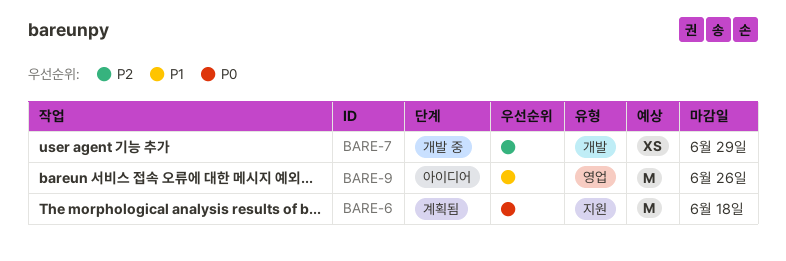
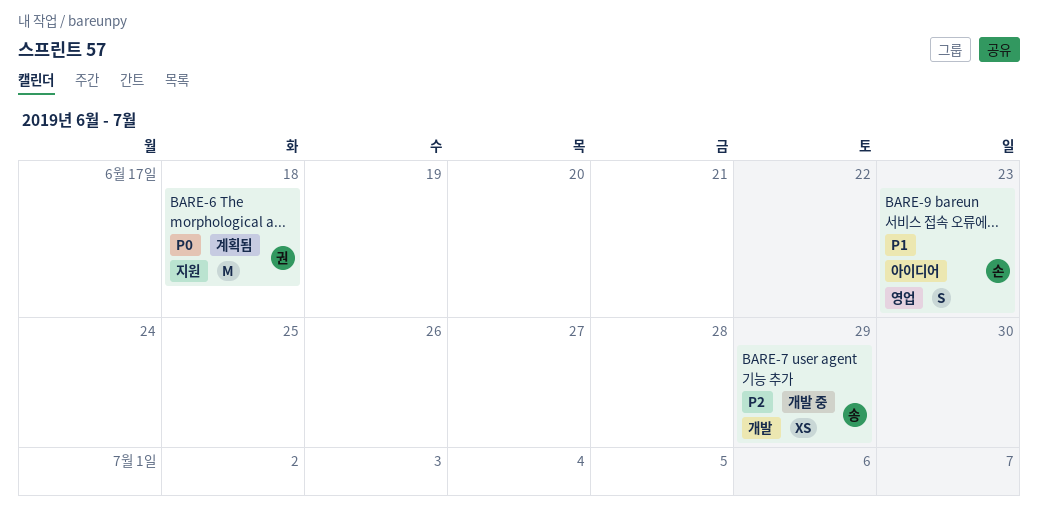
BARE-9, estimate: M -> S
BARE-9, due: Jun 26 -> Jun 23

